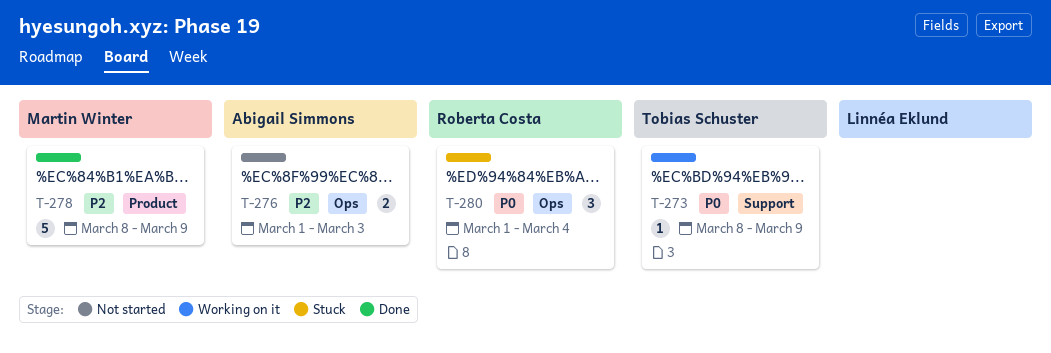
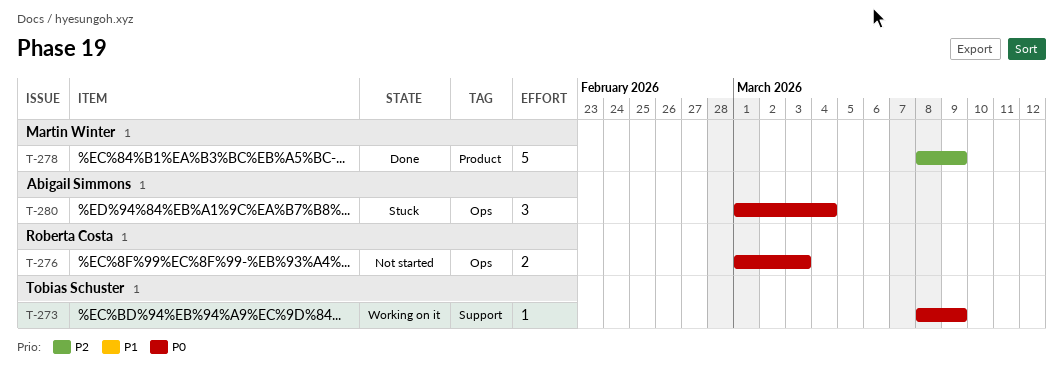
T-276, owner: Abigail Simmons -> Roberta Costa
T-276, priority: P2 -> P0
T-280, owner: Roberta Costa -> Abigail Simmons

